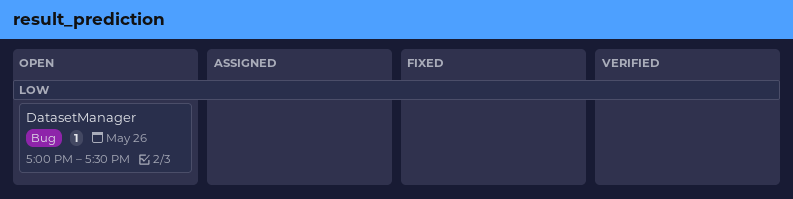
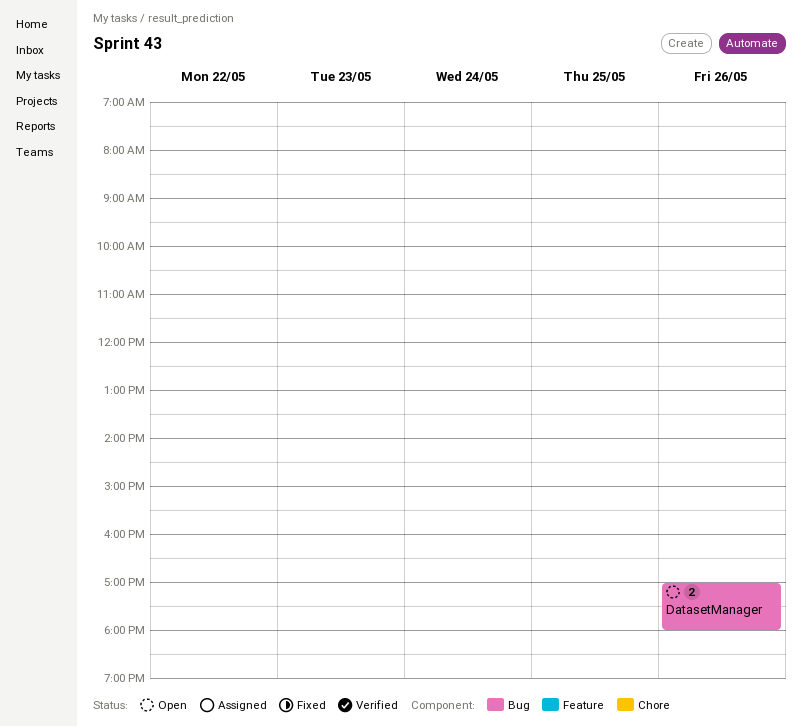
DatasetManager, estimate: 1 -> 2
DatasetManager, ends: 17:30 -> 18:00

